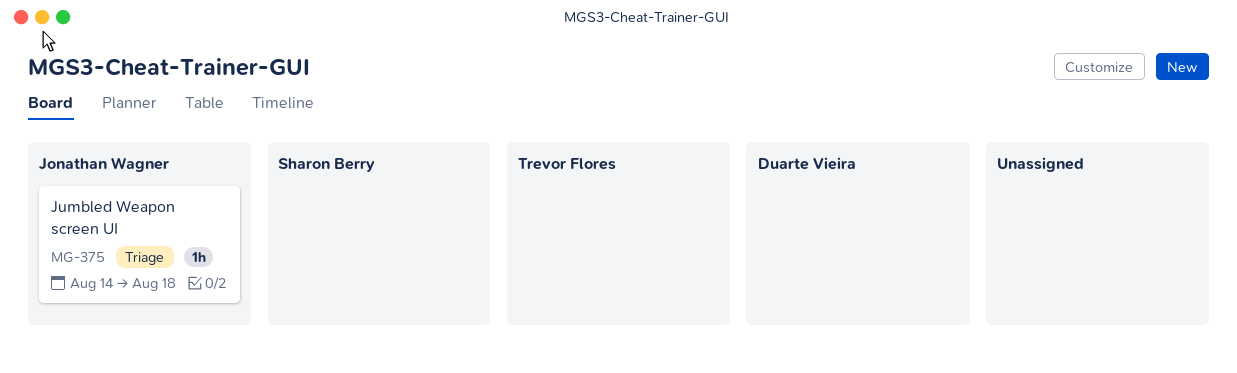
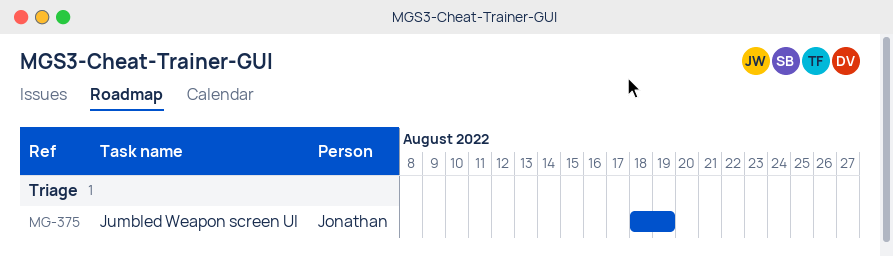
MG-375, start: Aug 14 -> Aug 18
MG-375, due: Aug 18 -> Aug 19

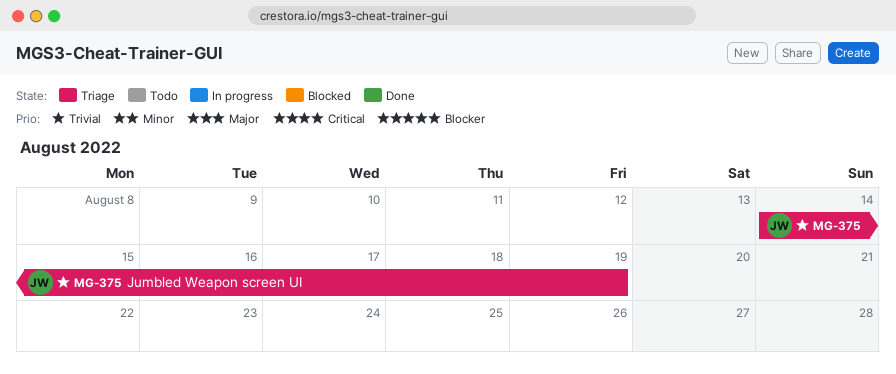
MG-375, start: Aug 18 -> Aug 14

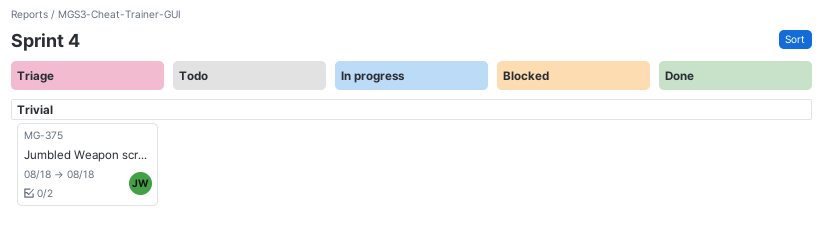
MG-375, start: Aug 14 -> Aug 18
MG-375, due: Aug 19 -> Aug 18

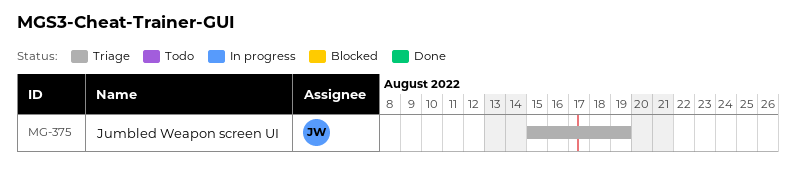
MG-375, start: Aug 18 -> Aug 15
MG-375, due: Aug 18 -> Aug 19

